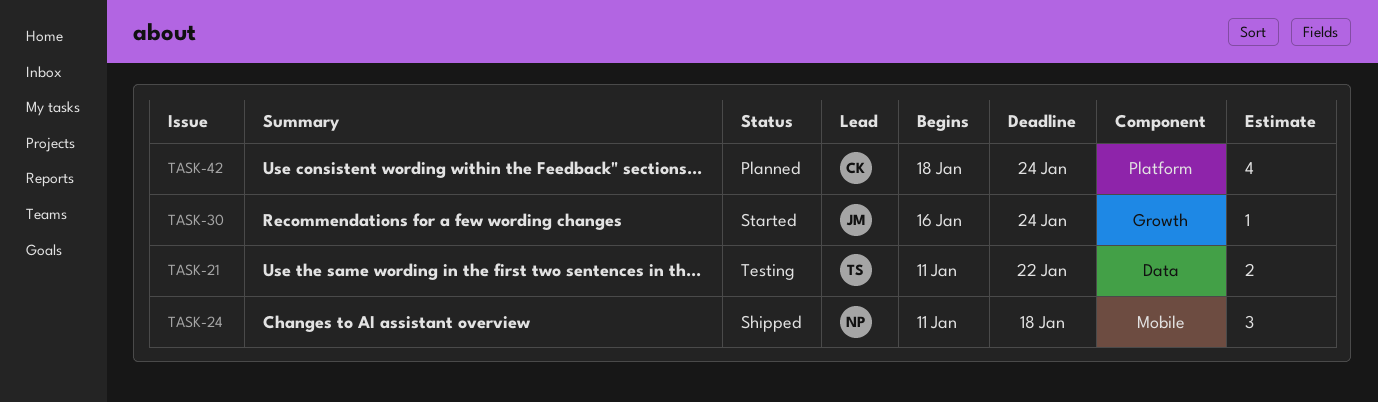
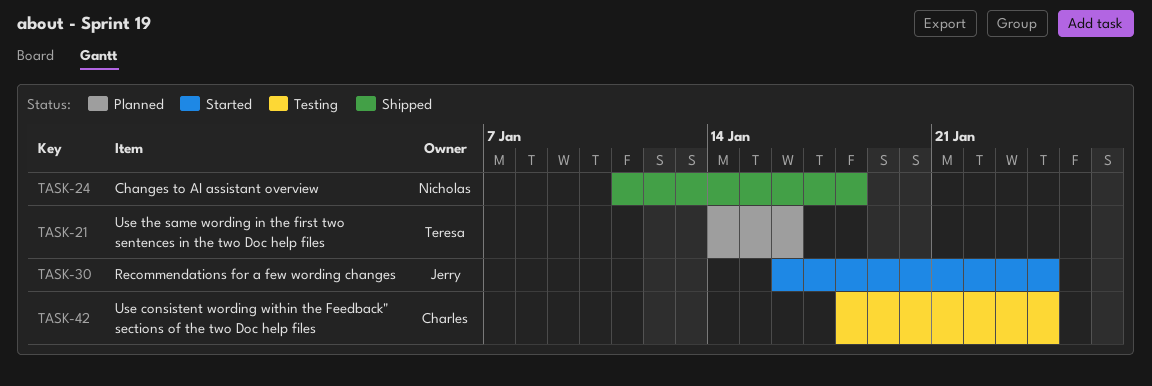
TASK-21, status: Testing -> Planned
TASK-21, start: Jan 11 -> Jan 14
TASK-21, due: Jan 22 -> Jan 16
TASK-42, status: Planned -> Testing

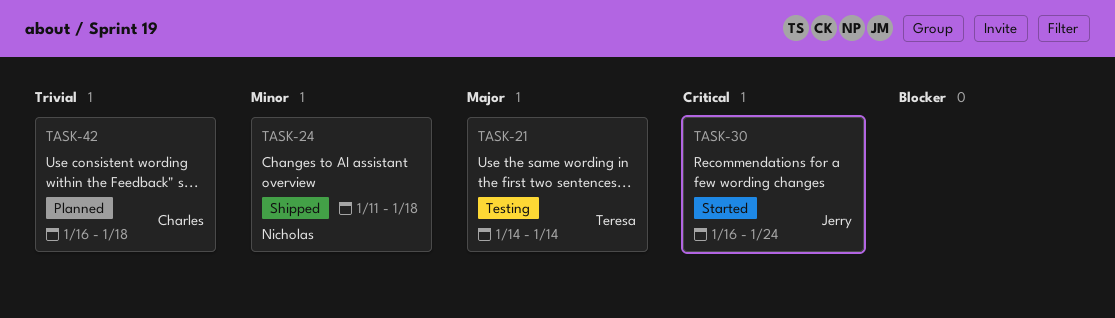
TASK-21, status: Planned -> Testing
TASK-21, due: Jan 16 -> Jan 14
TASK-42, status: Testing -> Planned
TASK-42, start: Jan 18 -> Jan 16
TASK-42, due: Jan 24 -> Jan 18

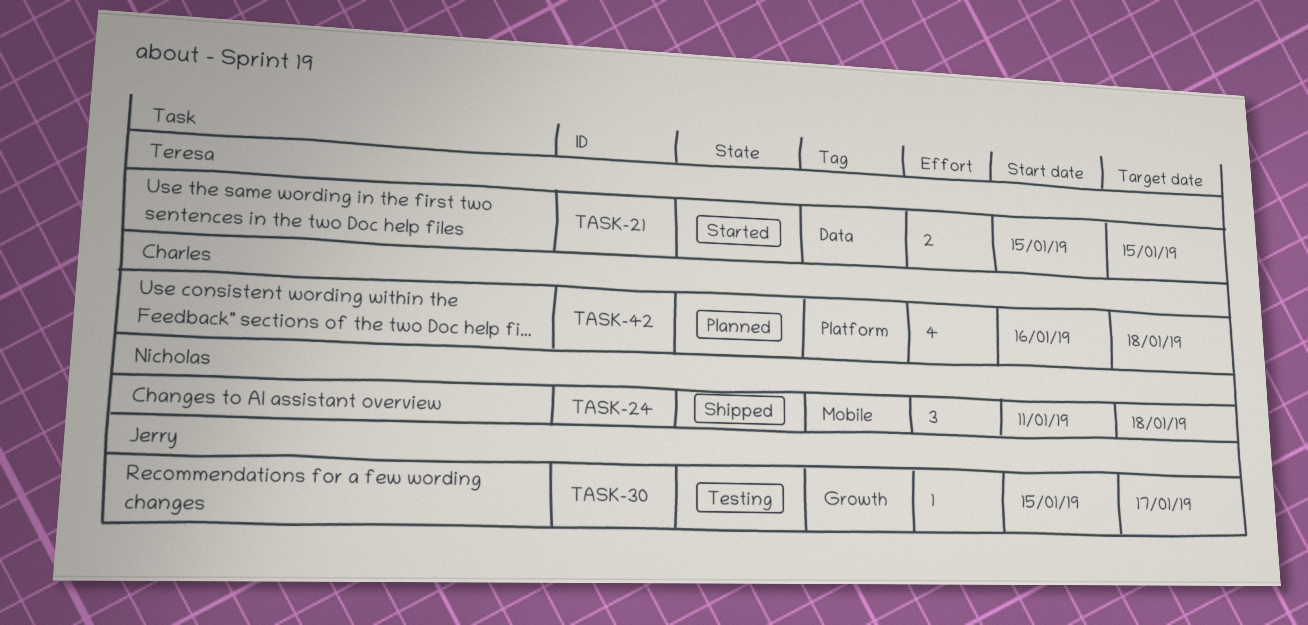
TASK-21, status: Testing -> Started
TASK-21, start: Jan 14 -> Jan 15
TASK-21, due: Jan 14 -> Jan 15
TASK-30, status: Started -> Testing
TASK-30, start: Jan 16 -> Jan 15
TASK-30, due: Jan 24 -> Jan 17

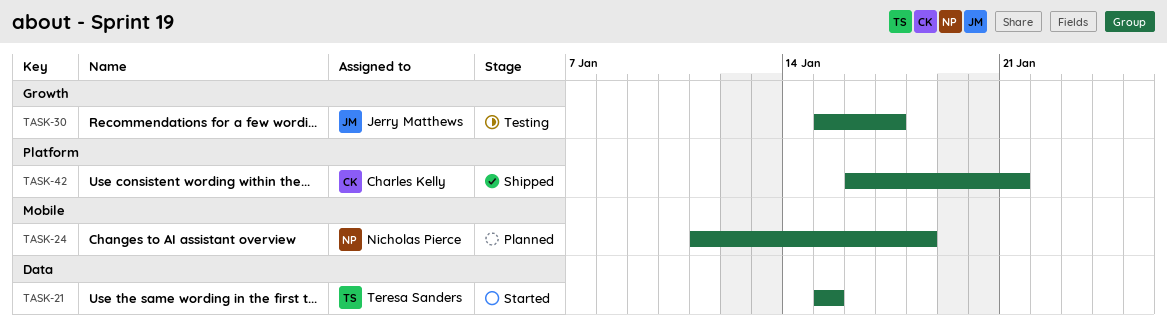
TASK-24, status: Shipped -> Planned
TASK-42, status: Planned -> Shipped
TASK-42, due: Jan 18 -> Jan 21

